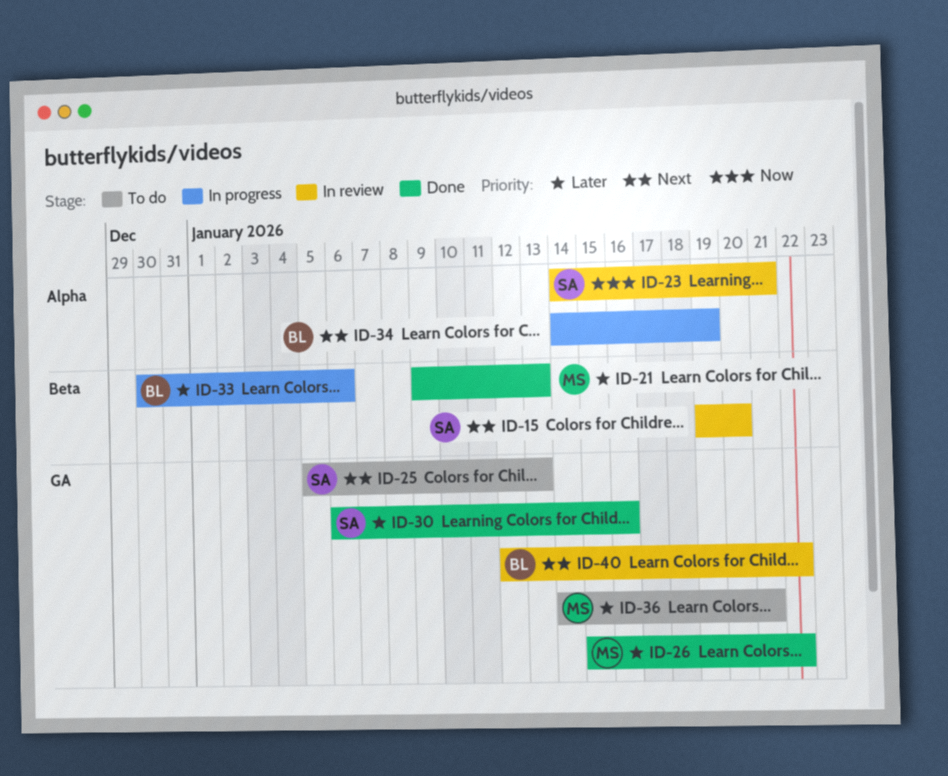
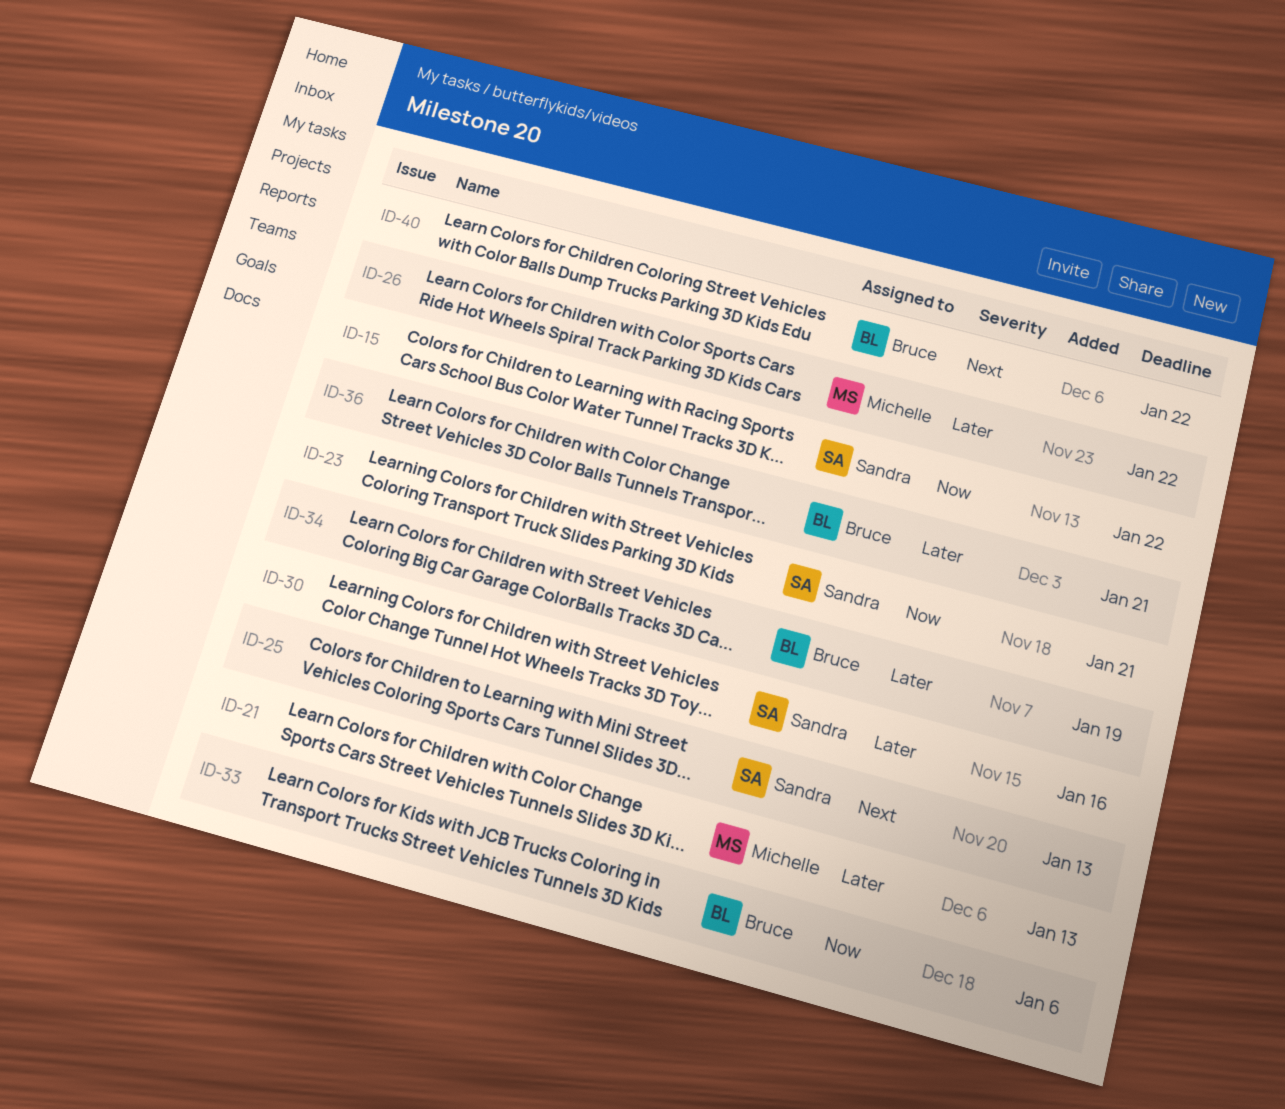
ID-15, priority: Next -> Now
ID-15, due: Jan 20 -> Jan 22
ID-33, priority: Later -> Now
ID-34, priority: Next -> Later
ID-36, owner: Michelle -> Bruce

